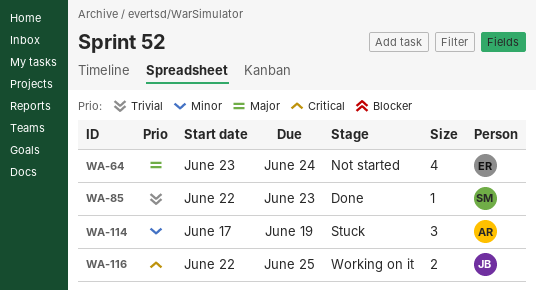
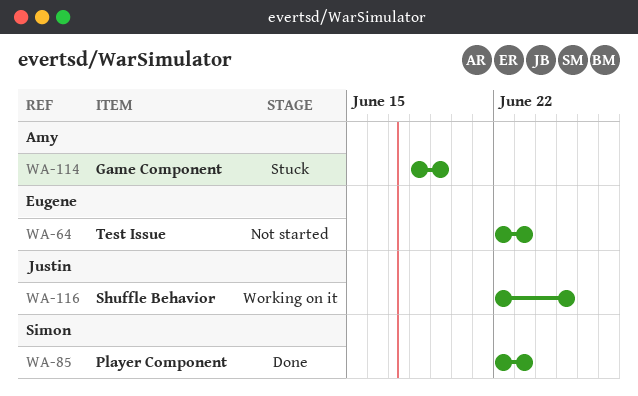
WA-64, start: Jun 23 -> Jun 22
WA-64, due: Jun 24 -> Jun 23
WA-114, start: Jun 17 -> Jun 18

